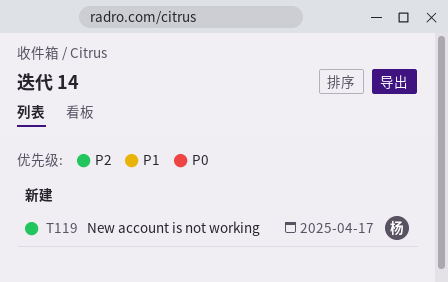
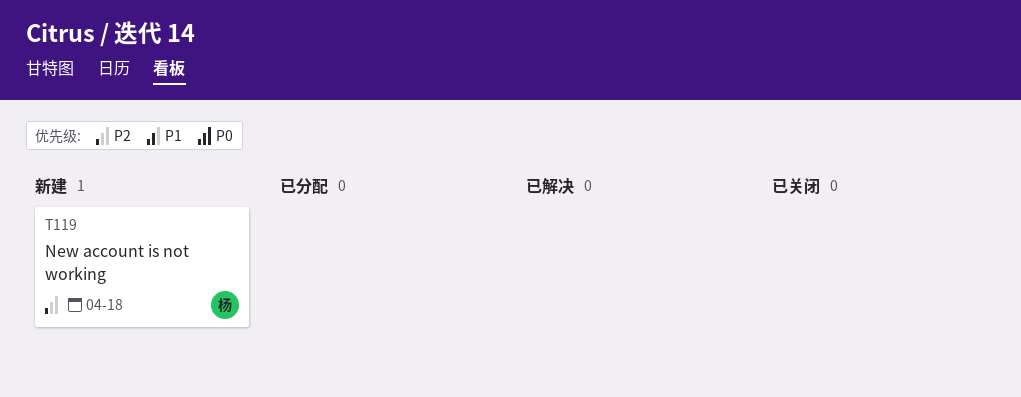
T119, due: Apr 17 -> Apr 18

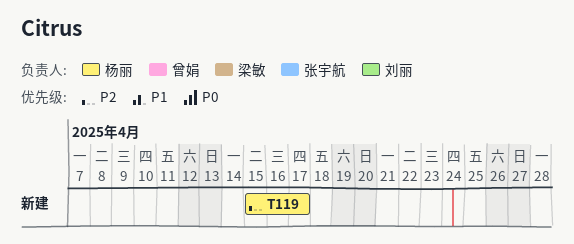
T119, due: Apr 18 -> Apr 17

